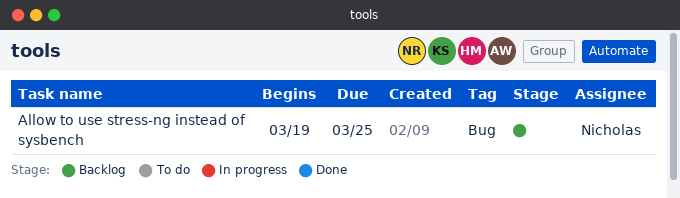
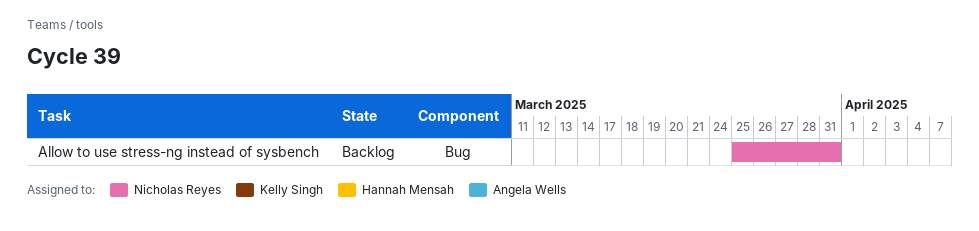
Allow to use stress-ng instead of sysbench, start: Mar 19 -> Mar 25
Allow to use stress-ng instead of sysbench, due: Mar 25 -> Mar 31

